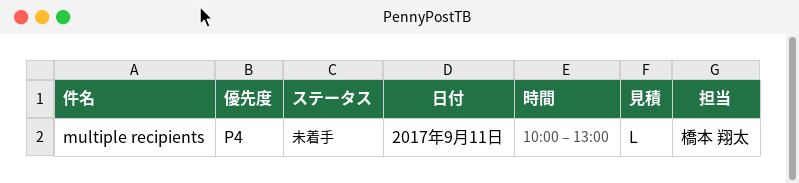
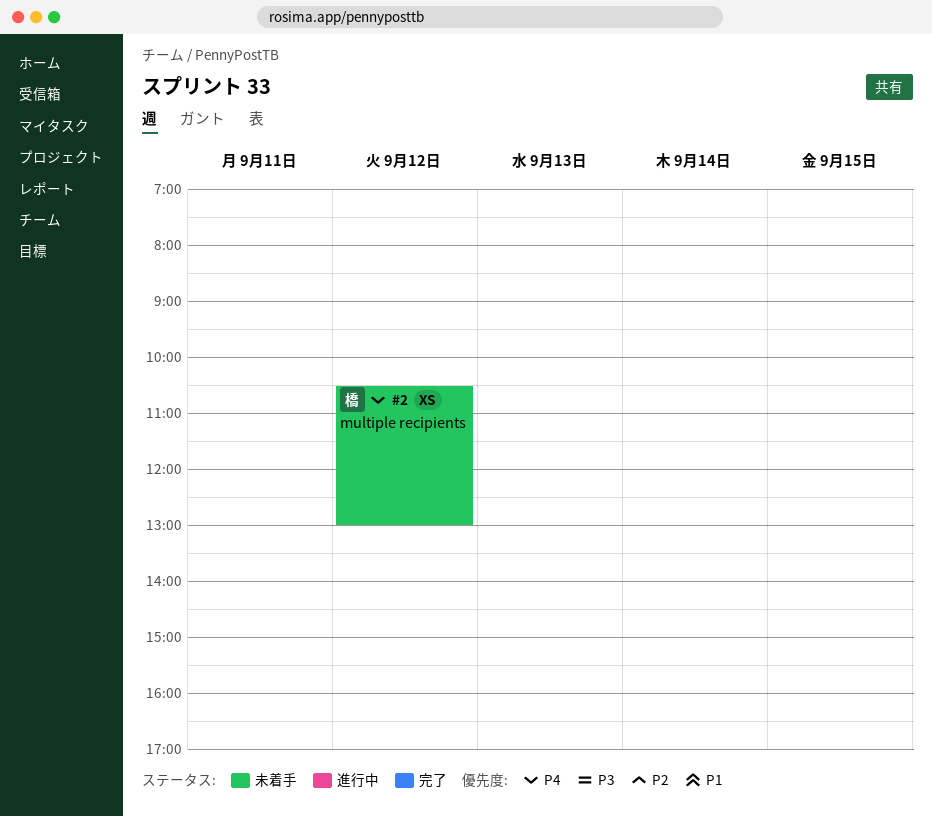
multiple recipients, estimate: L -> XS
multiple recipients, day: Sep 11 -> Sep 12
multiple recipients, begins: 10:00 -> 10:30

